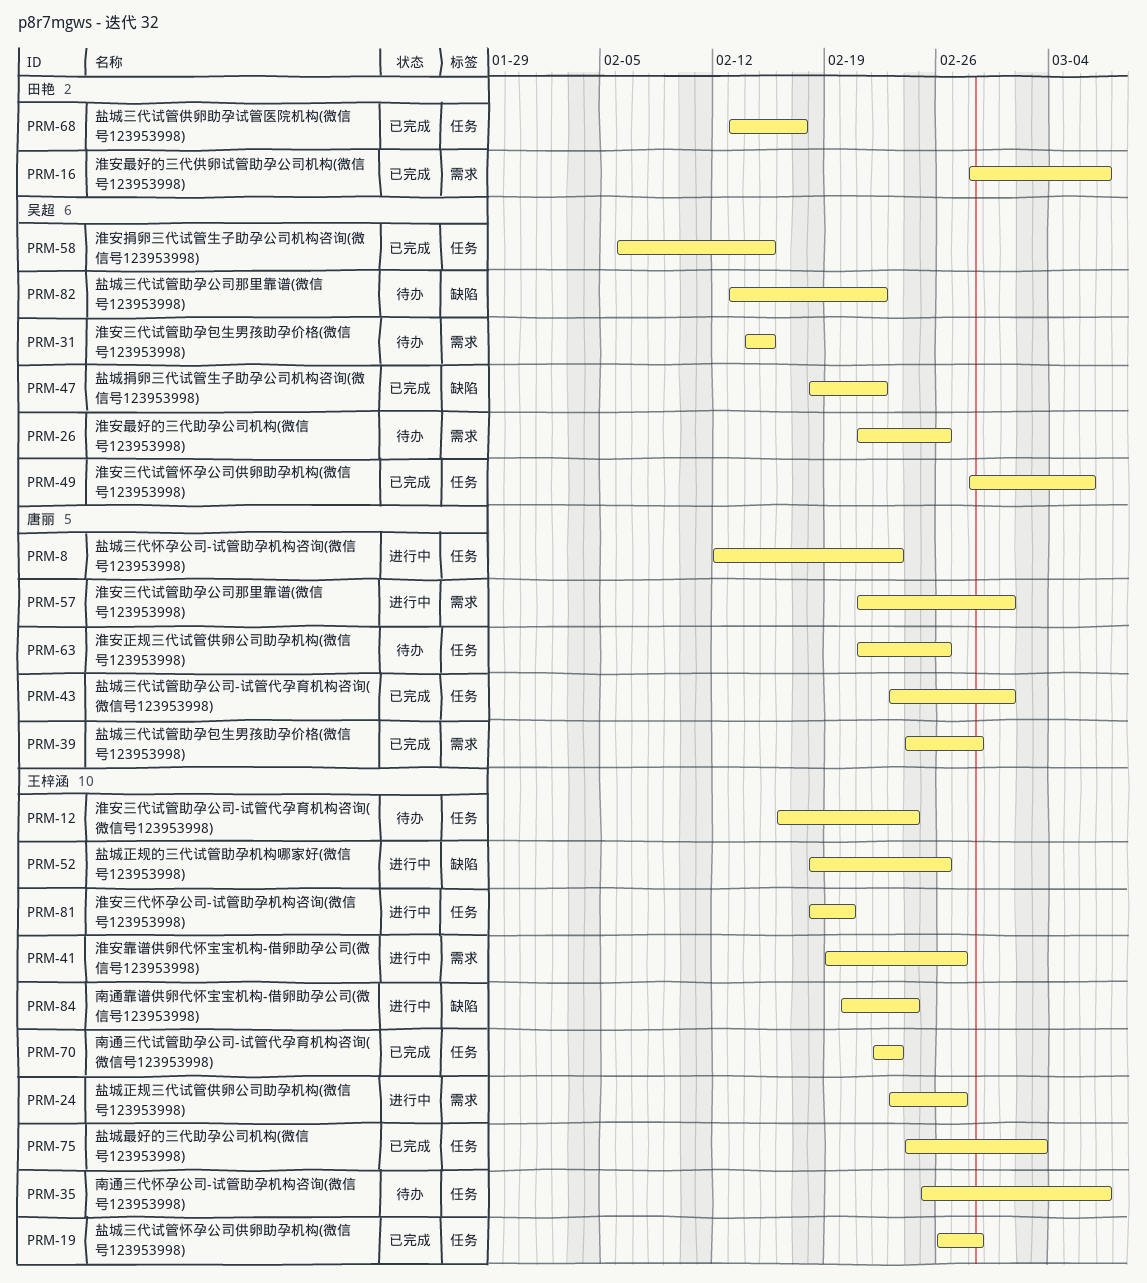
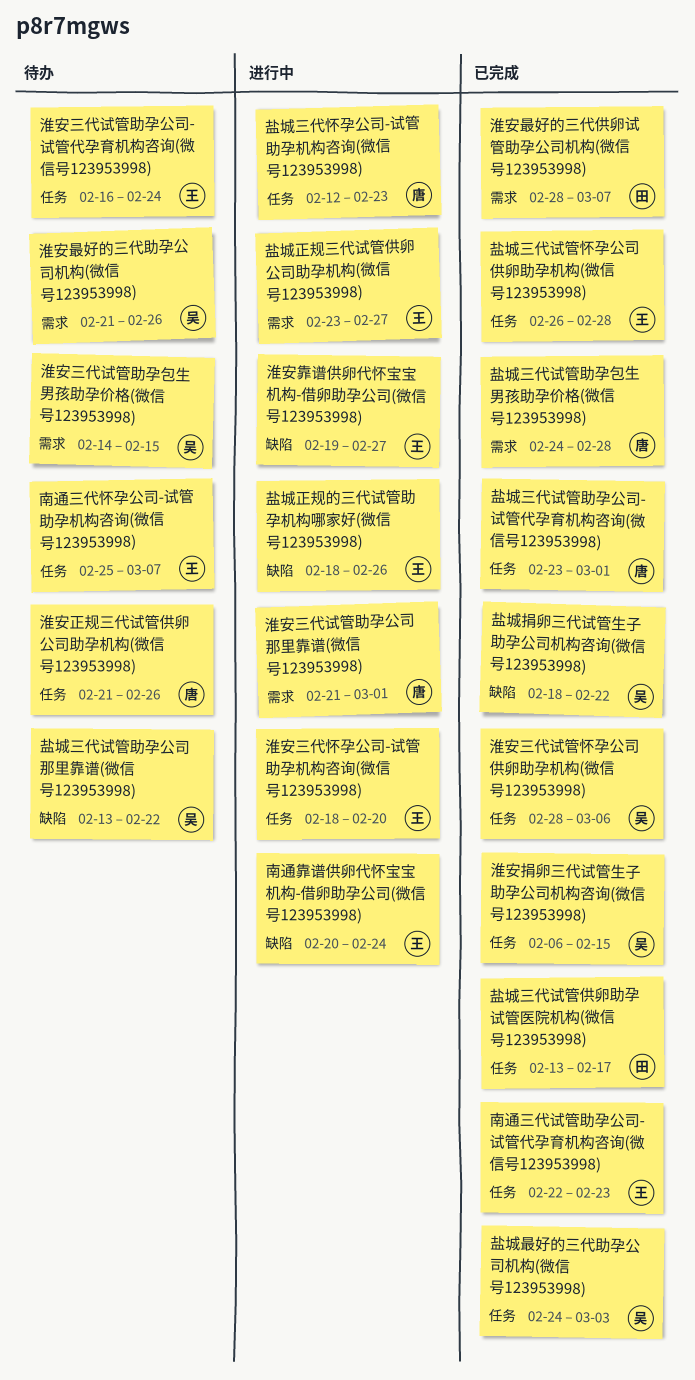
淮安靠谱供卵代怀宝宝机构-借卵助孕公司(微信号123953998), label: 需求 -> 缺陷
盐城最好的三代助孕公司机构(微信号123953998), owner: 王梓涵 -> 吴超

